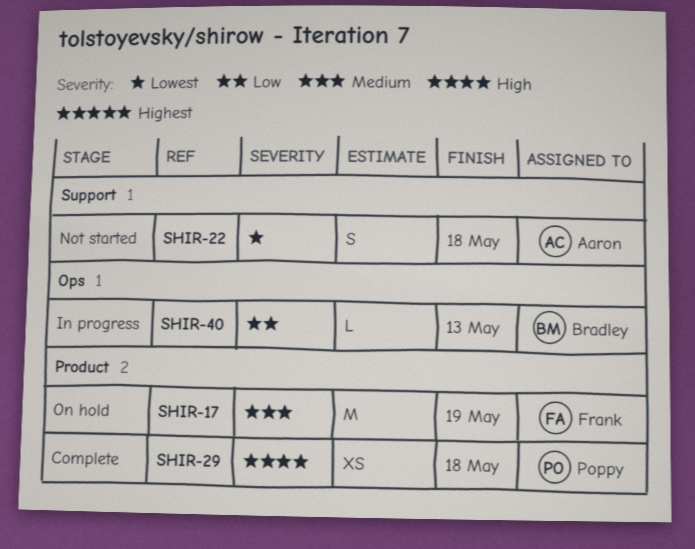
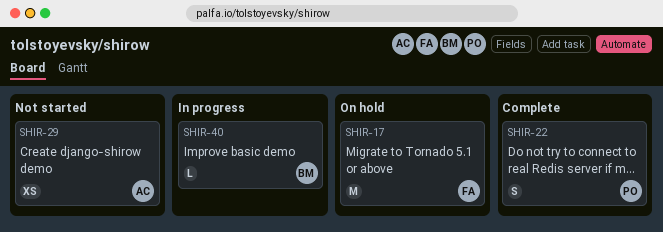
SHIR-22, status: Not started -> Complete
SHIR-22, owner: Aaron -> Poppy
SHIR-29, status: Complete -> Not started
SHIR-29, owner: Poppy -> Aaron

